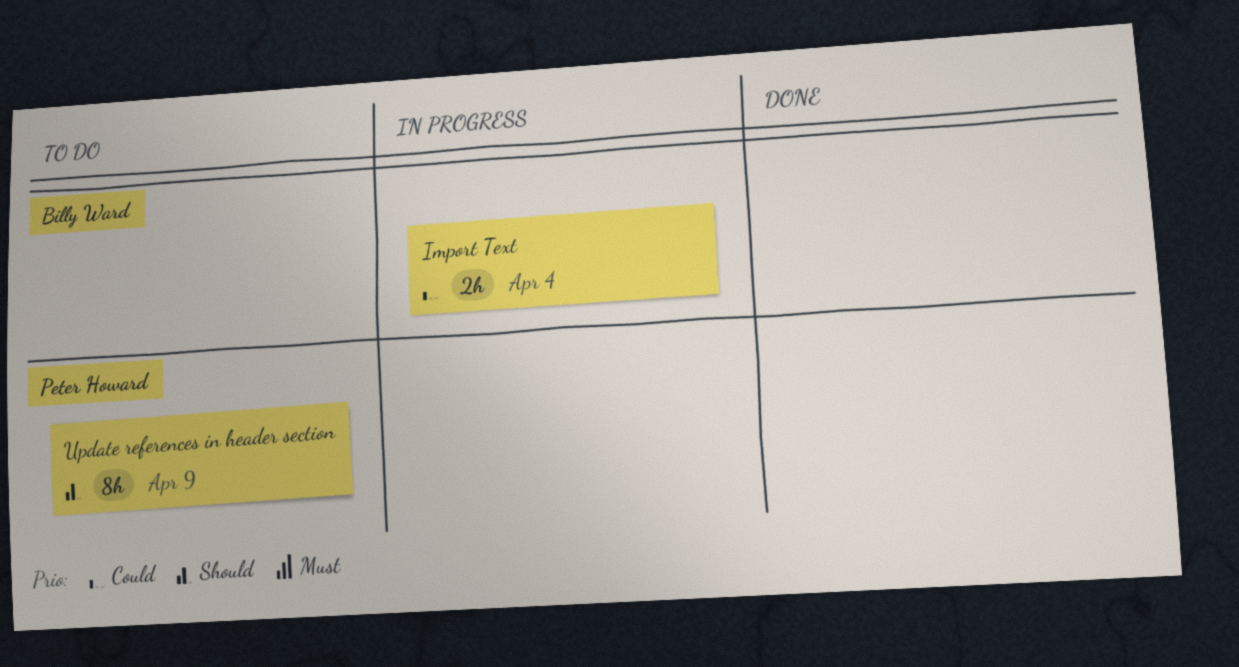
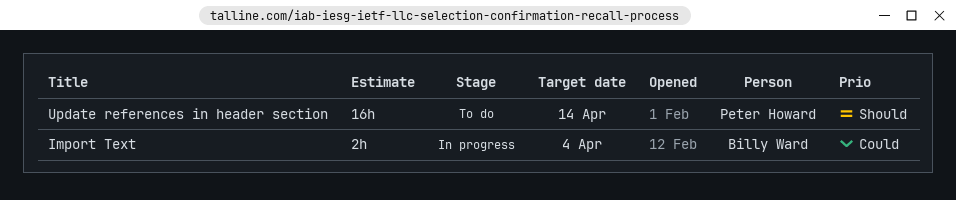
Update references in header section, estimate: 8h -> 16h
Update references in header section, due: Apr 9 -> Apr 14

